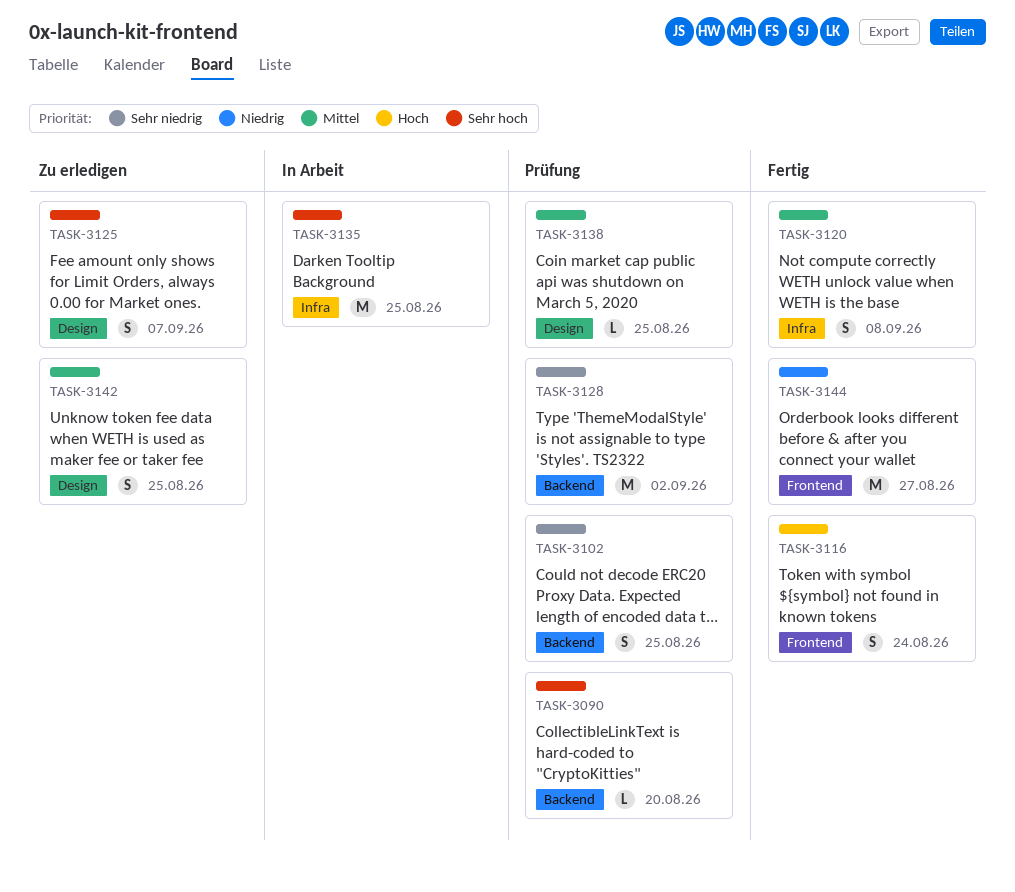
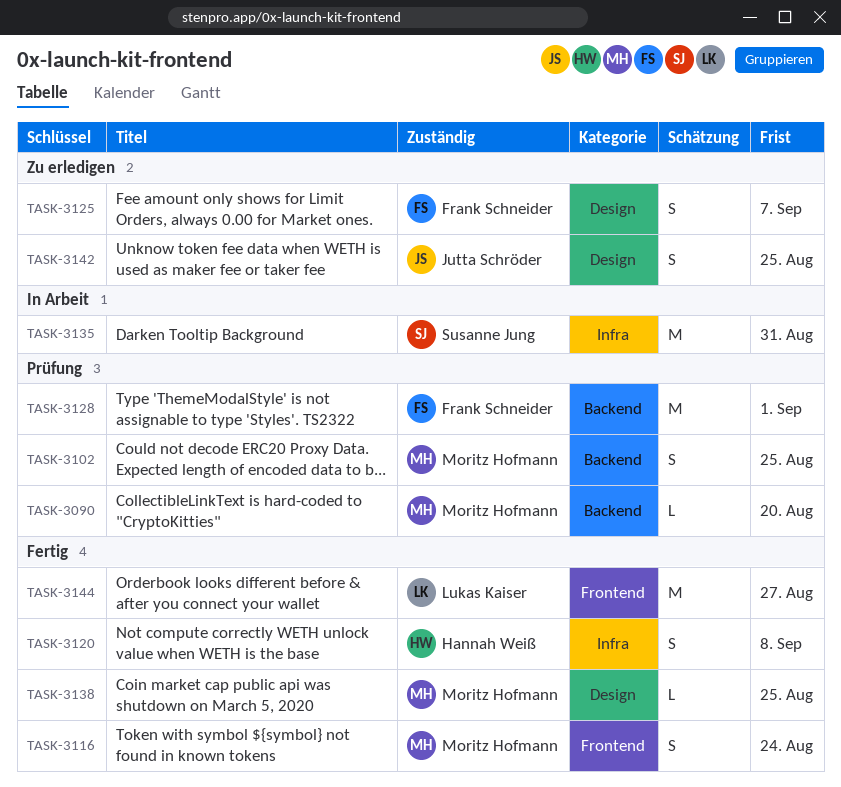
TASK-3128, due: Sep 2 -> Sep 1
TASK-3135, due: Aug 25 -> Aug 31
TASK-3138, status: Prüfung -> Fertig

